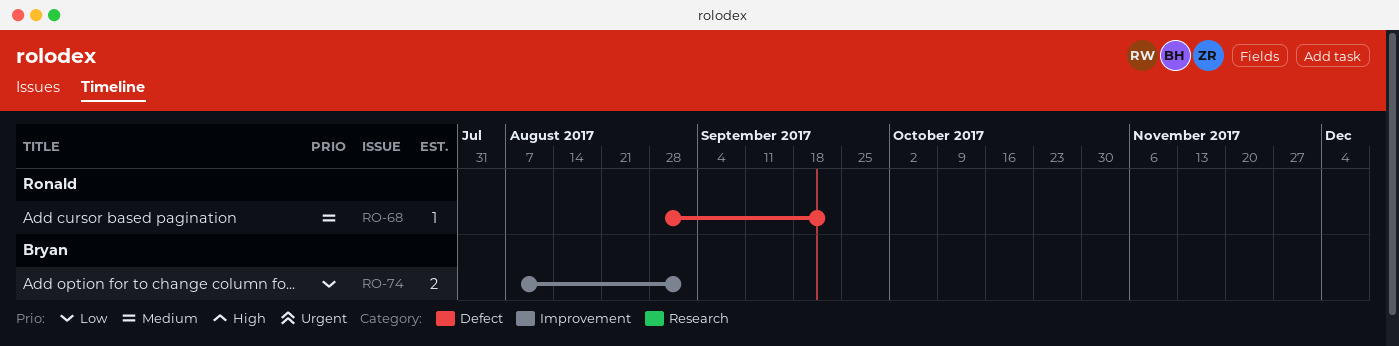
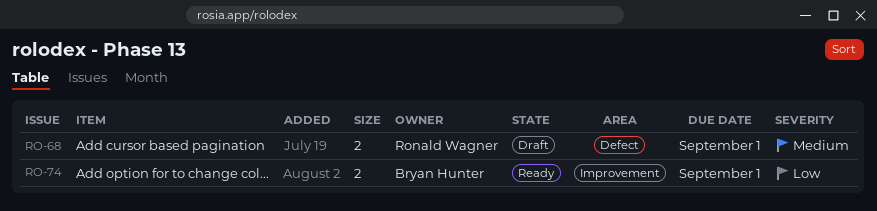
RO-68, estimate: 1 -> 2
RO-68, due: Sep 22 -> Sep 1

